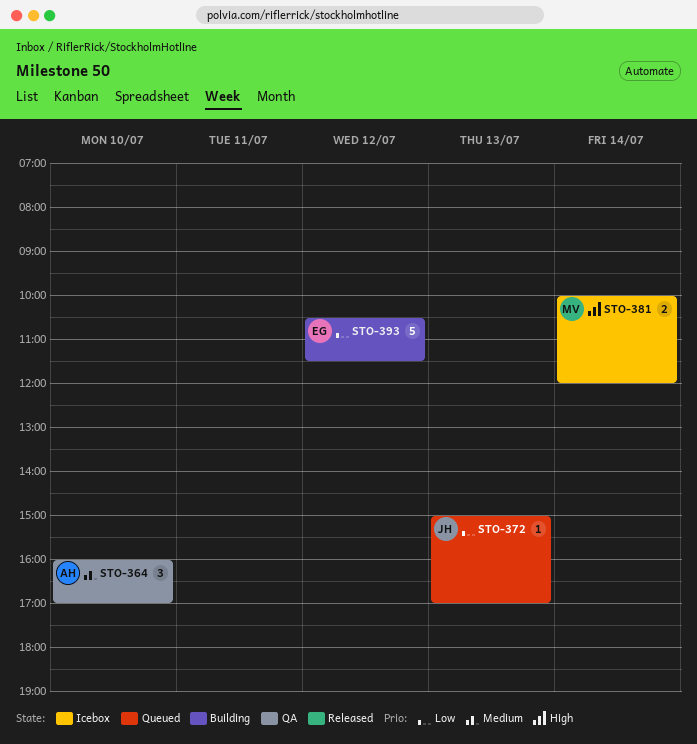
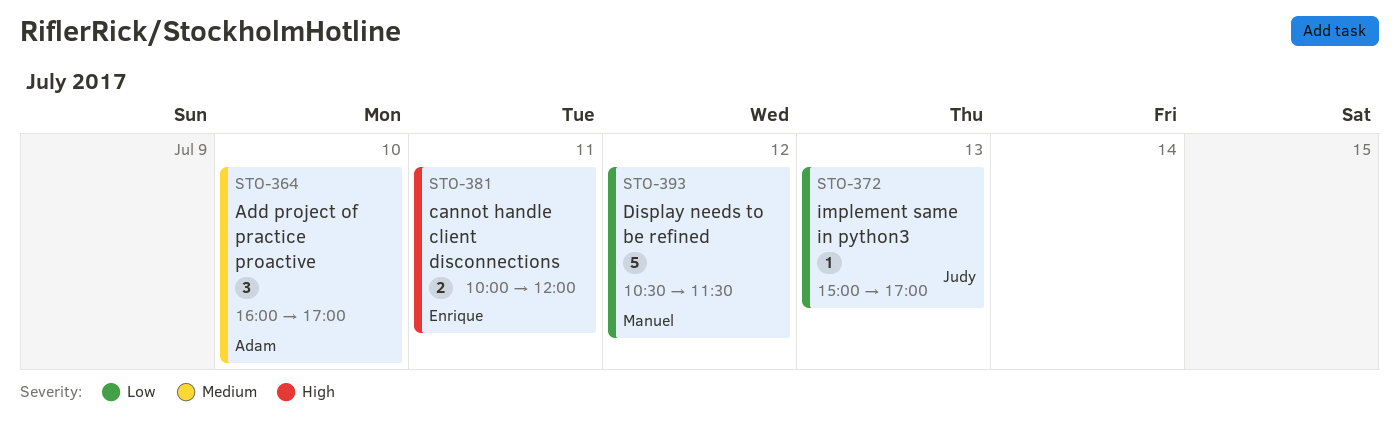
STO-381, owner: Manuel -> Enrique
STO-381, day: Jul 14 -> Jul 11
STO-393, owner: Enrique -> Manuel

